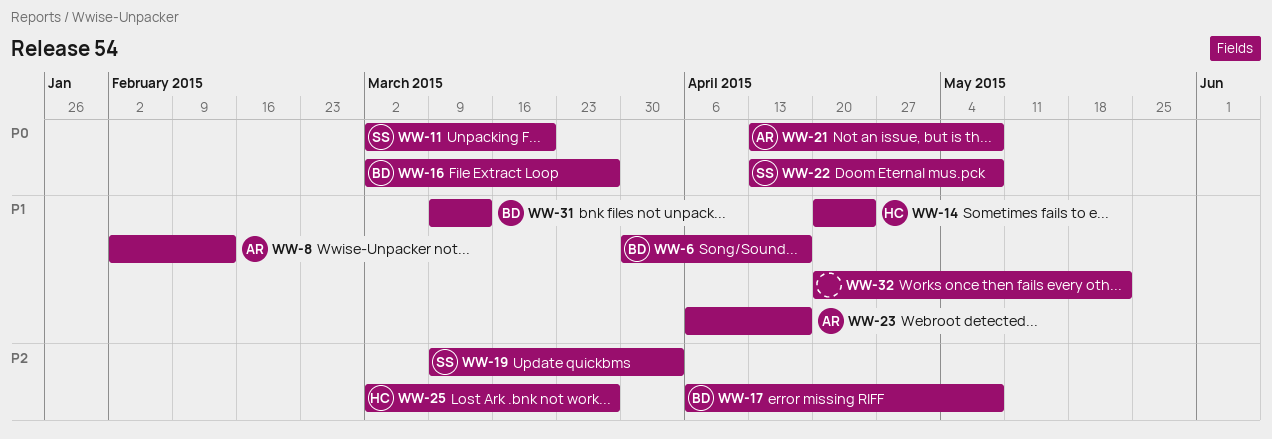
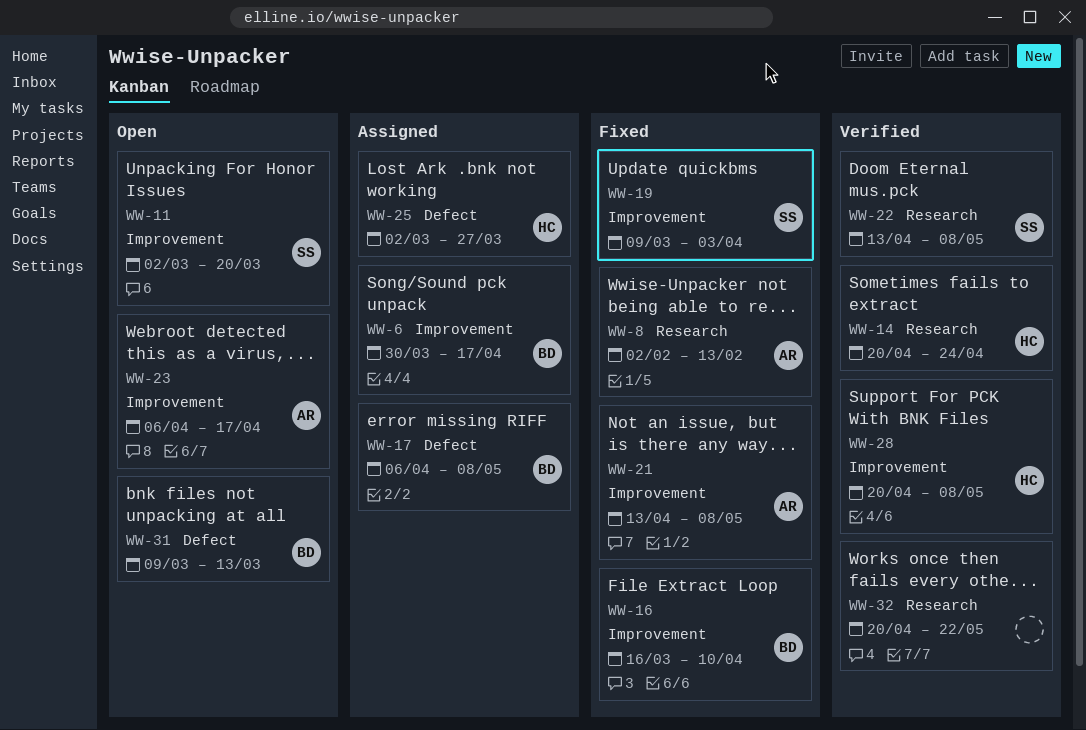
WW-16, start: Mar 2 -> Mar 16
WW-16, due: Mar 27 -> Apr 10
WW-28: none -> present

